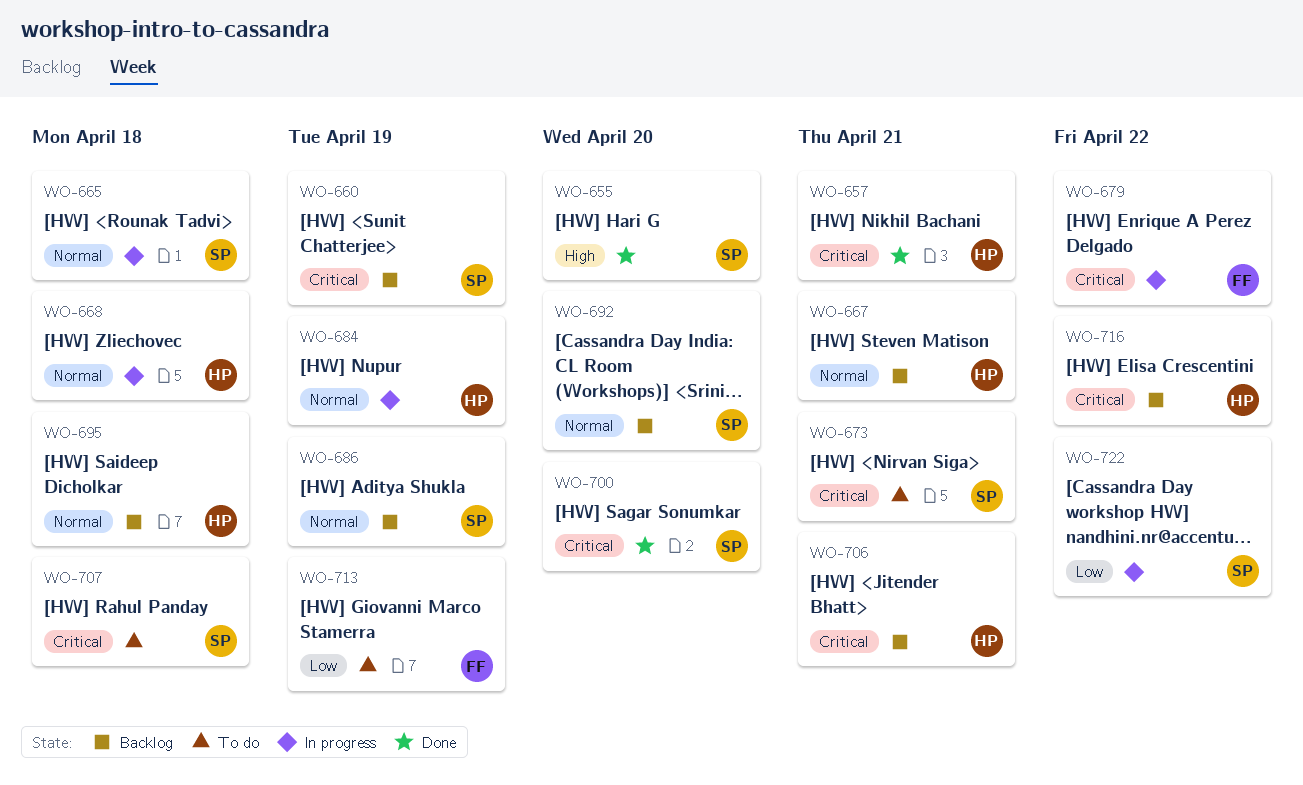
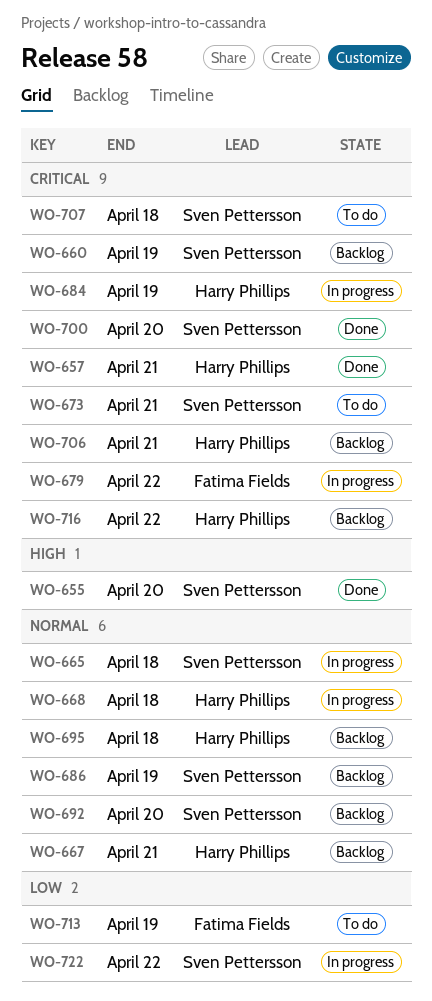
WO-684, priority: Normal -> Critical

